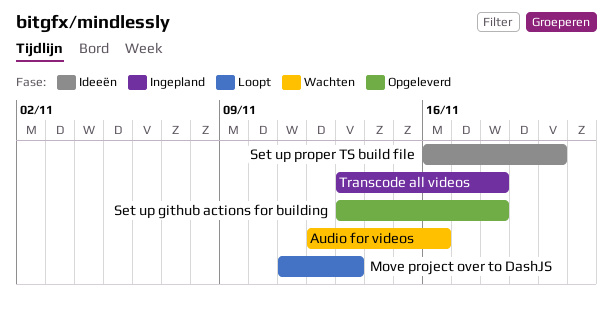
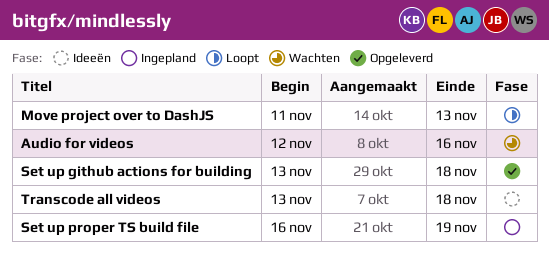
Set up proper TS build file, status: Ideeën -> Ingepland
Set up proper TS build file, due: Nov 20 -> Nov 19
Transcode all videos, status: Ingepland -> Ideeën

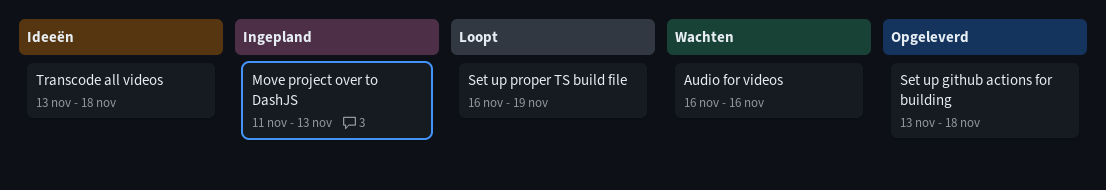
Audio for videos, start: Nov 12 -> Nov 16
Move project over to DashJS, status: Loopt -> Ingepland
Set up proper TS build file, status: Ingepland -> Loopt

